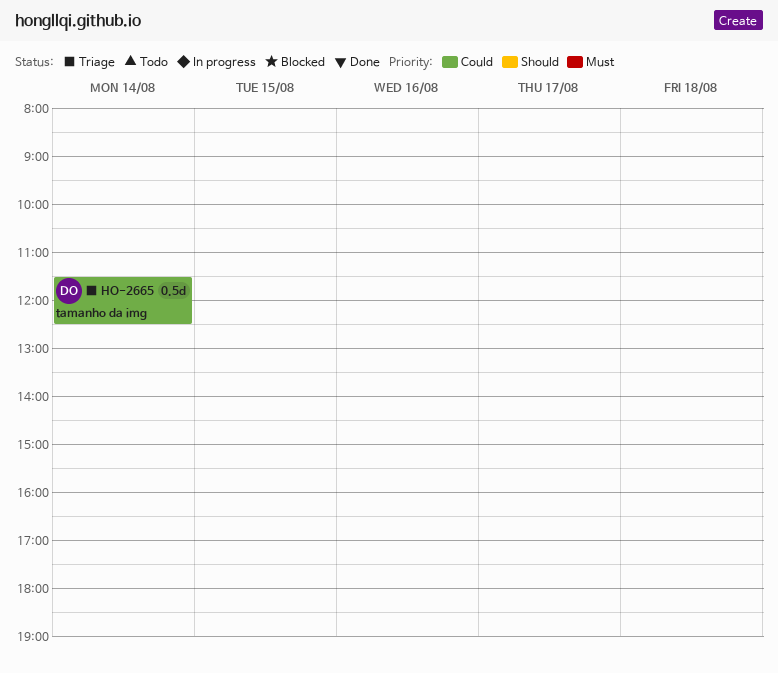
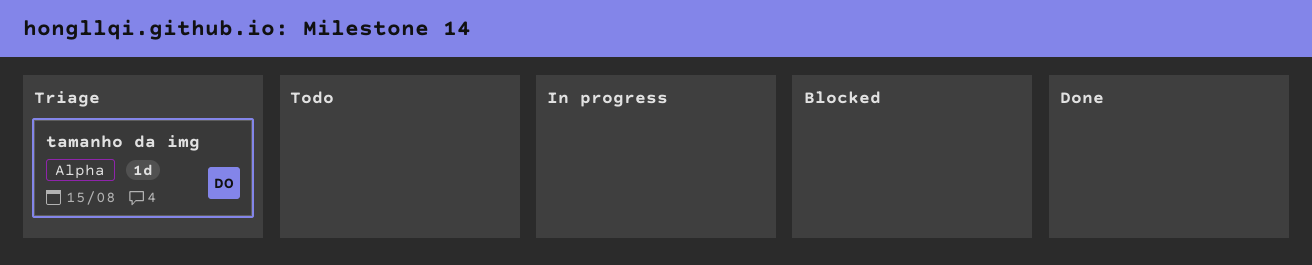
tamanho da img, estimate: 0.5d -> 1d
tamanho da img, day: Aug 14 -> Aug 15

